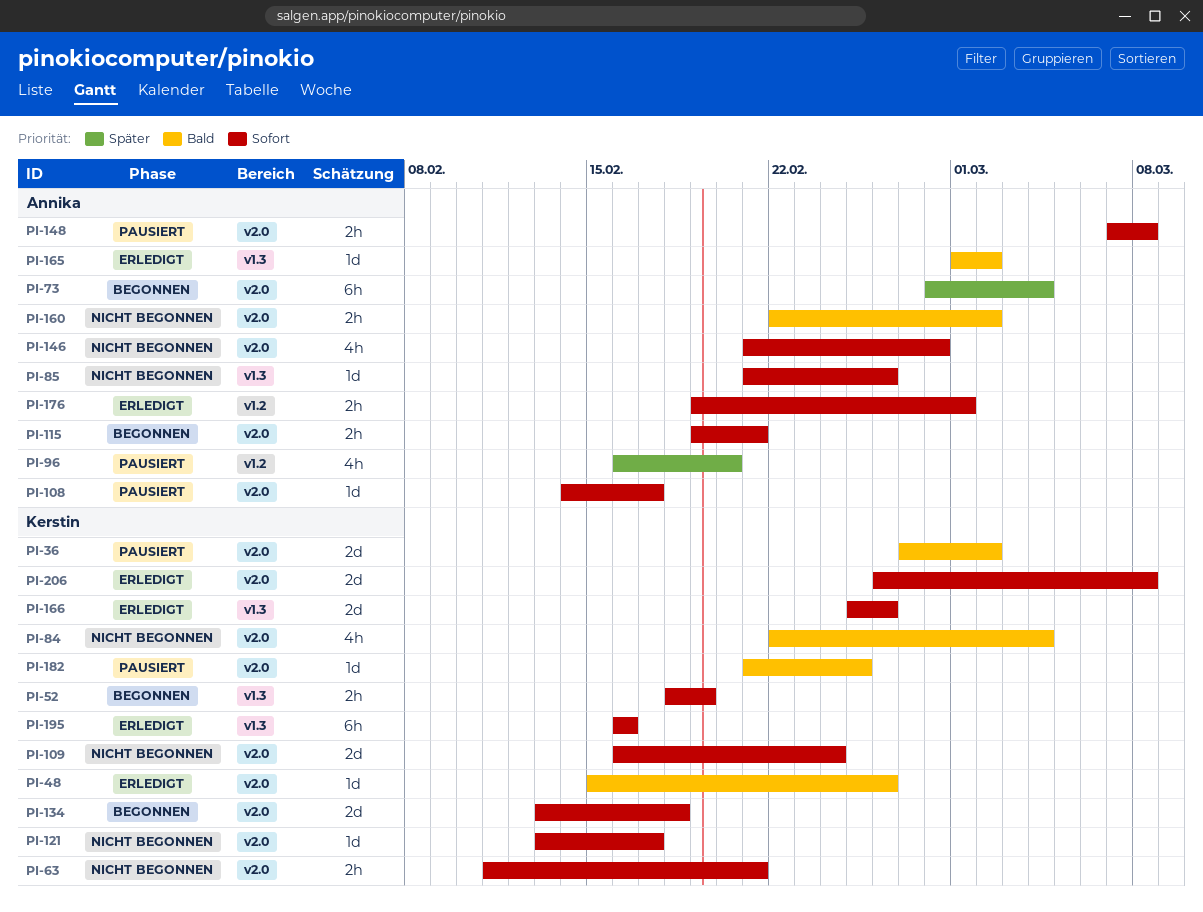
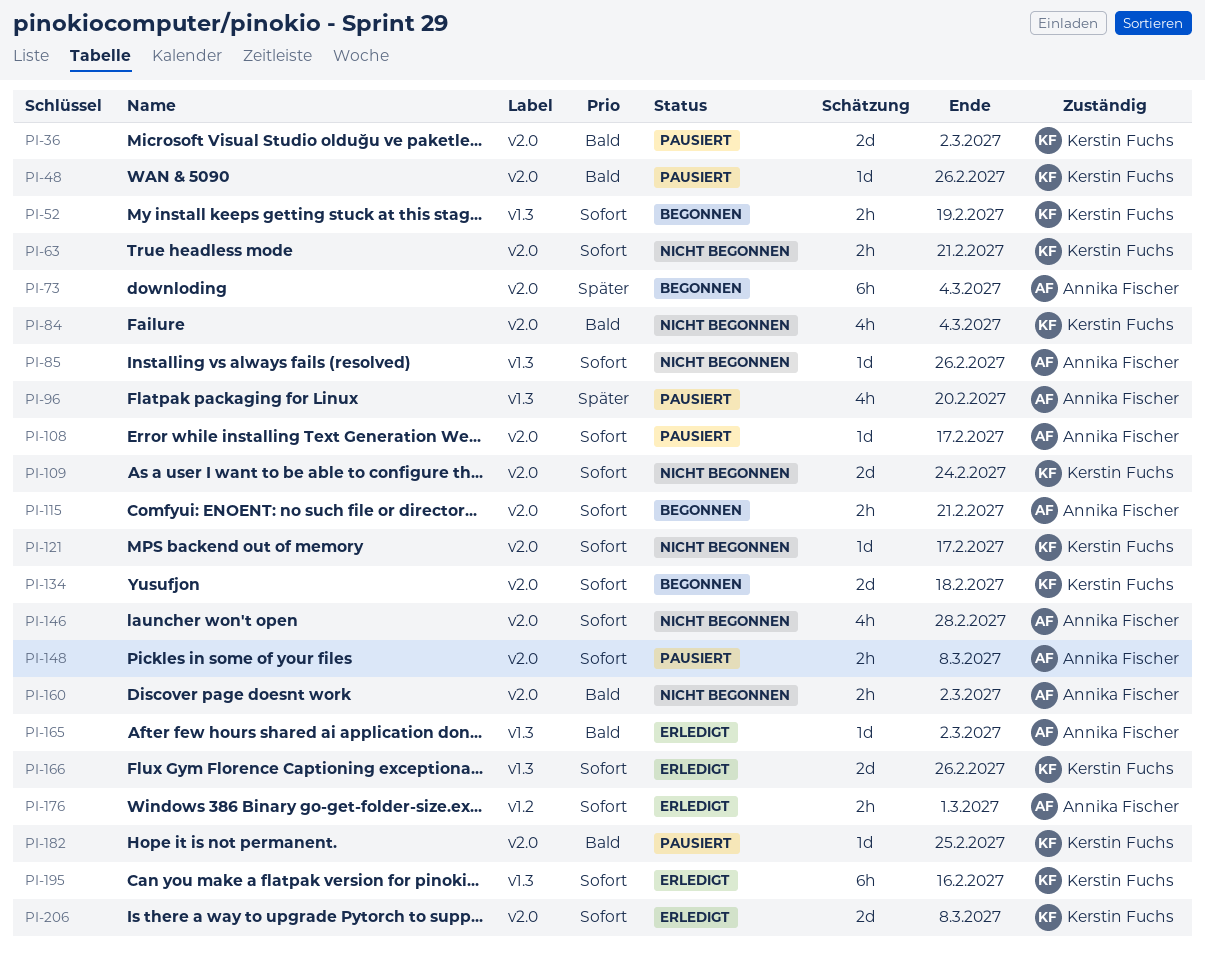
PI-48, status: Erledigt -> Pausiert
PI-96, label: v1.2 -> v1.3

